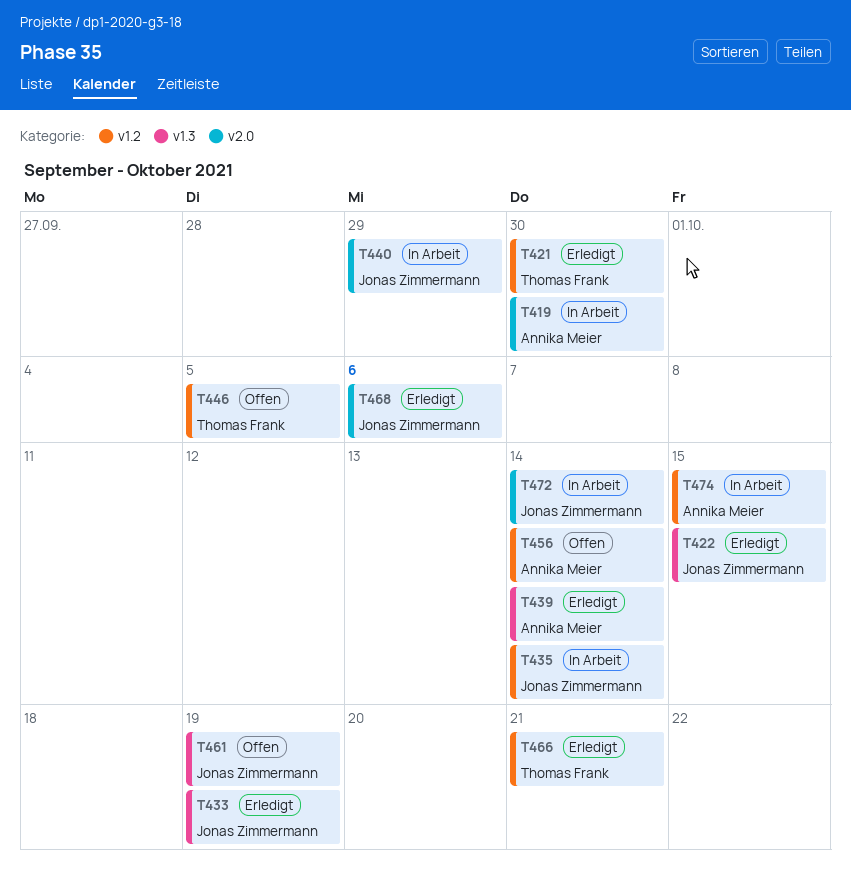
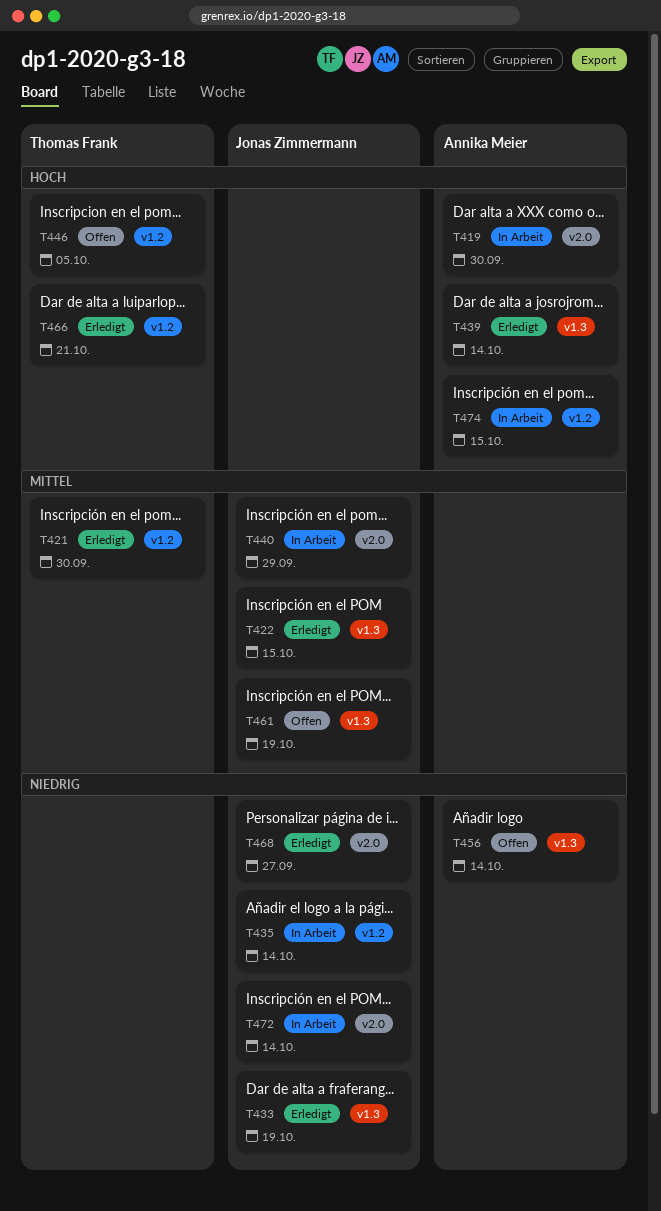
T456, label: v1.2 -> v1.3
T468, due: Oct 6 -> Sep 27

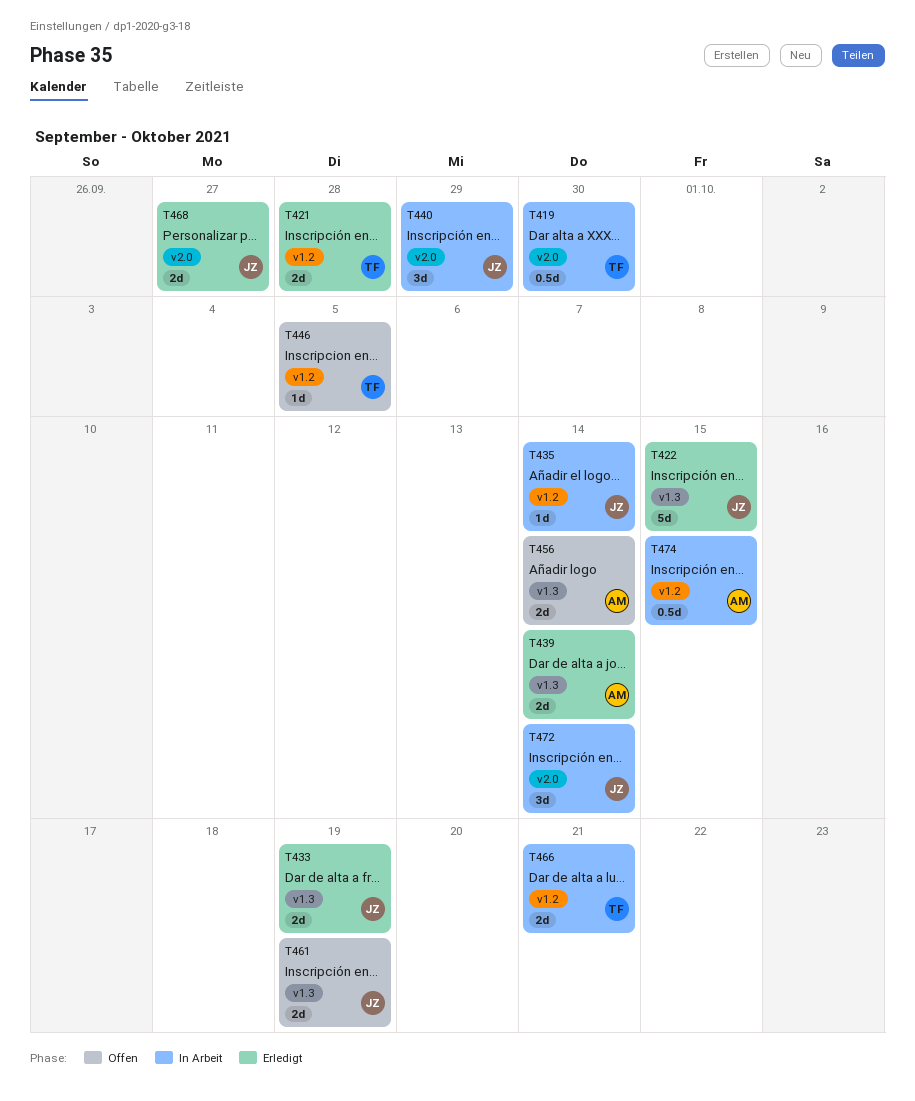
T419, owner: Annika Meier -> Thomas Frank
T421, due: Sep 30 -> Sep 28
T466, status: Erledigt -> In Arbeit

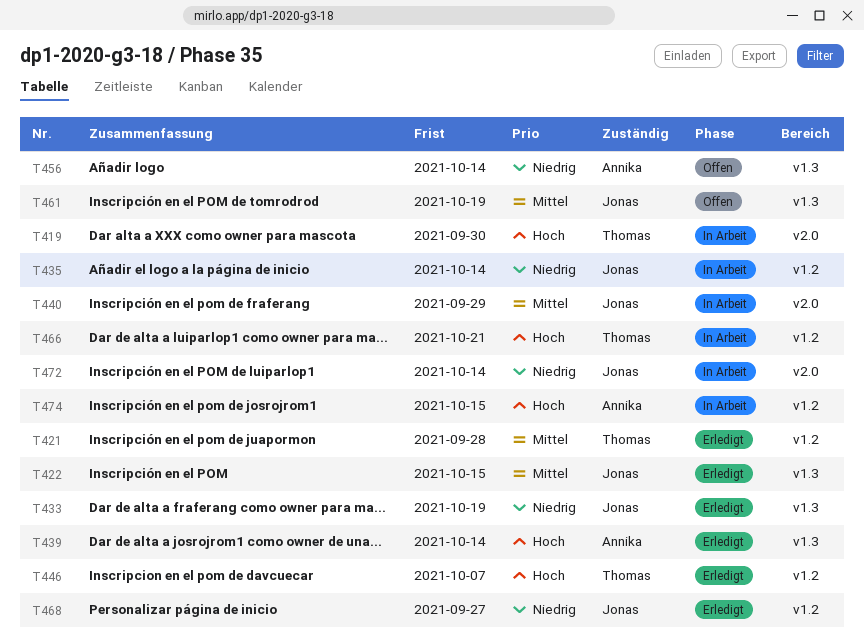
T446, status: Offen -> Erledigt
T446, due: Oct 5 -> Oct 7
T468, label: v2.0 -> v1.2

